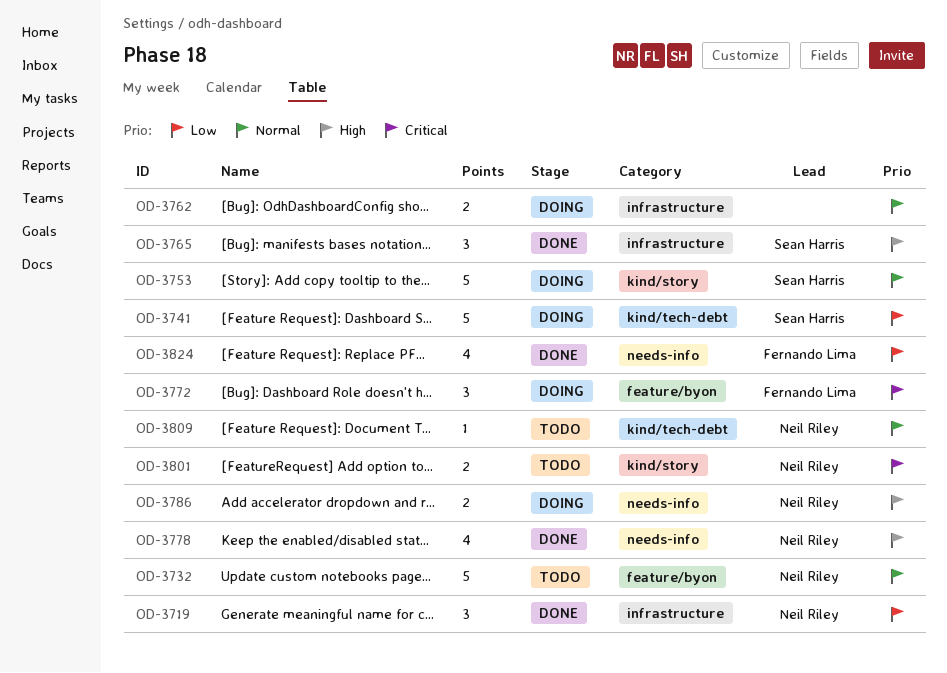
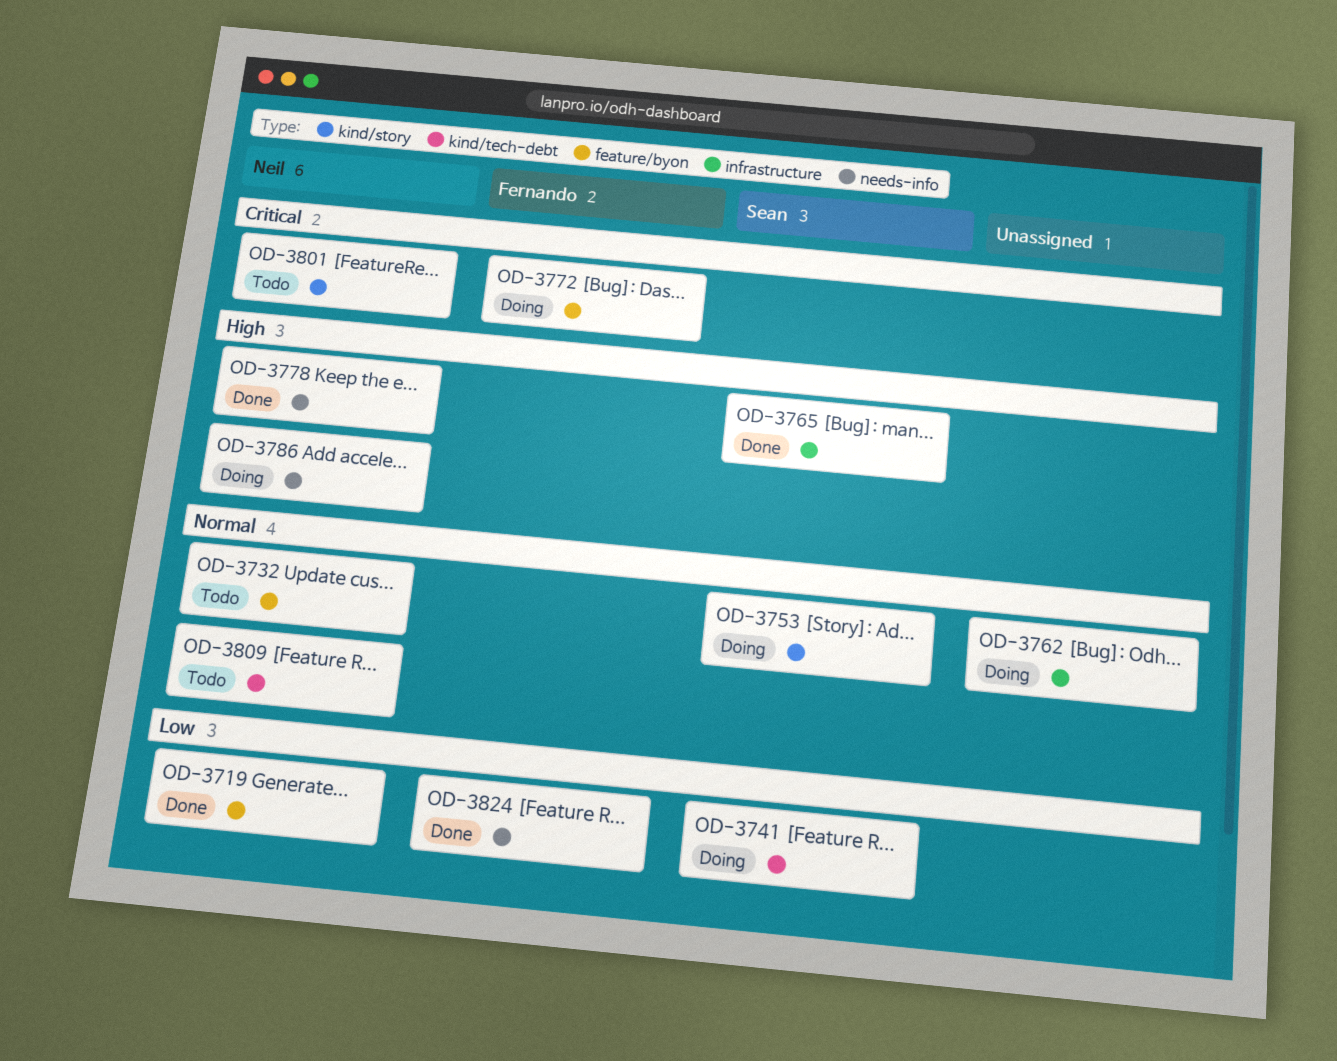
OD-3719, label: infrastructure -> feature/byon

